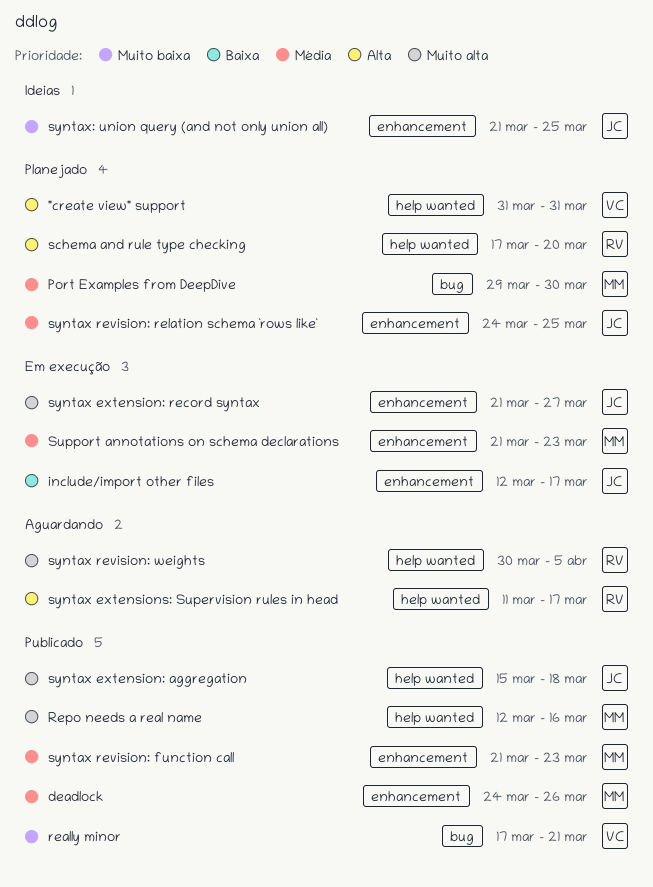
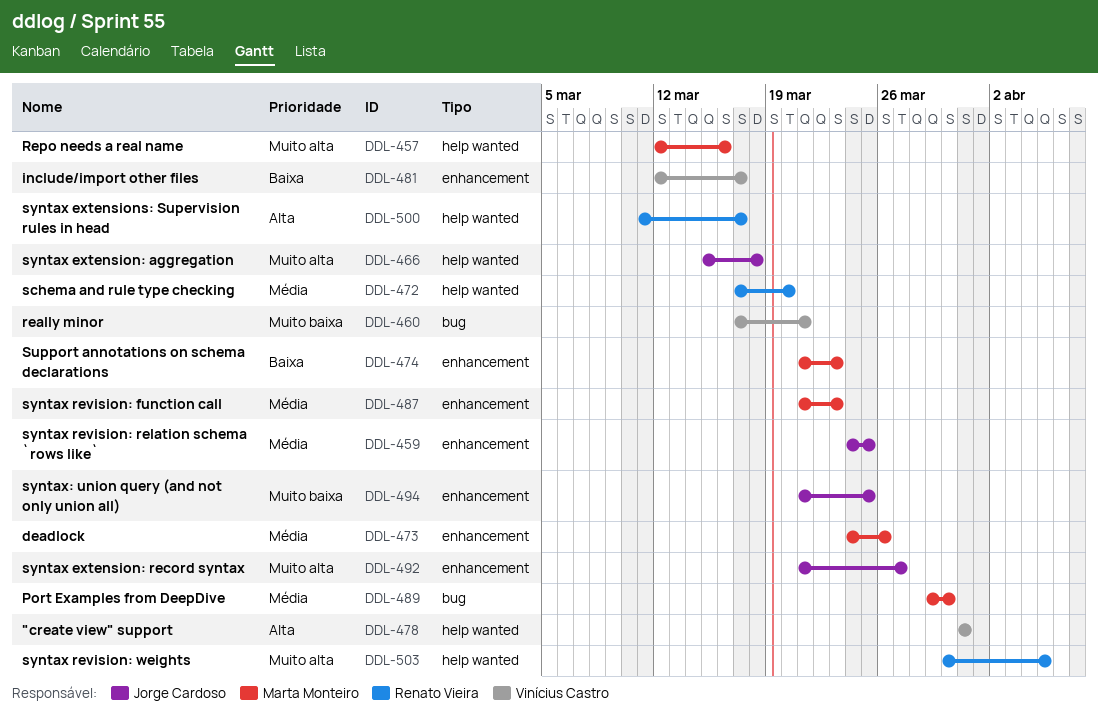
include/import other files, owner: Jorge Cardoso -> Vinícius Castro
schema and rule type checking, priority: Alta -> Média
Support annotations on schema declarations, priority: Média -> Baixa

